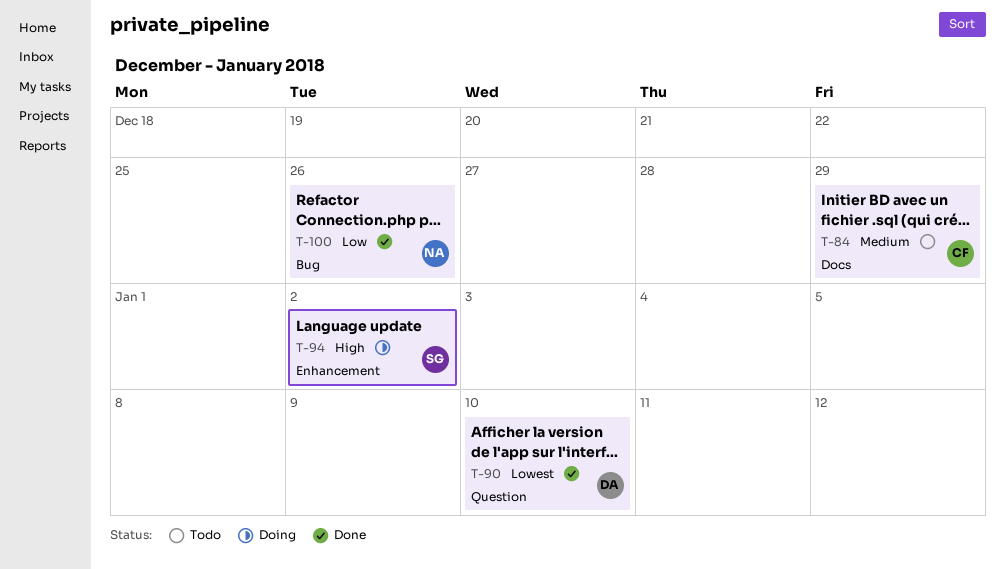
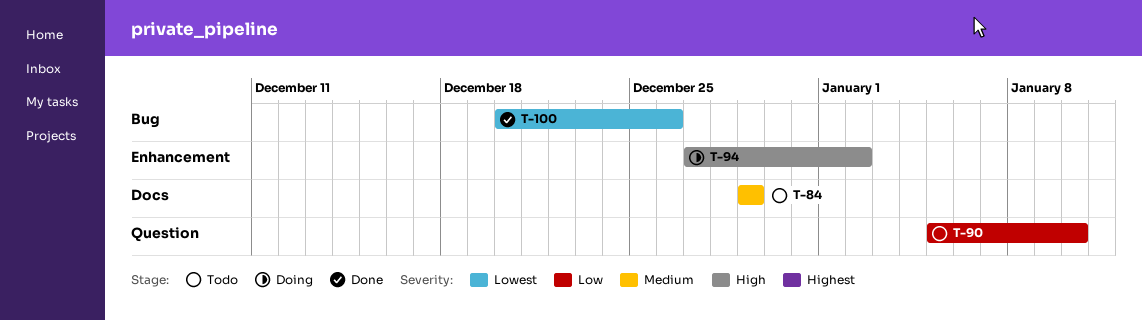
T-90, status: Done -> Todo
T-90, priority: Lowest -> Low
T-100, priority: Low -> Lowest

